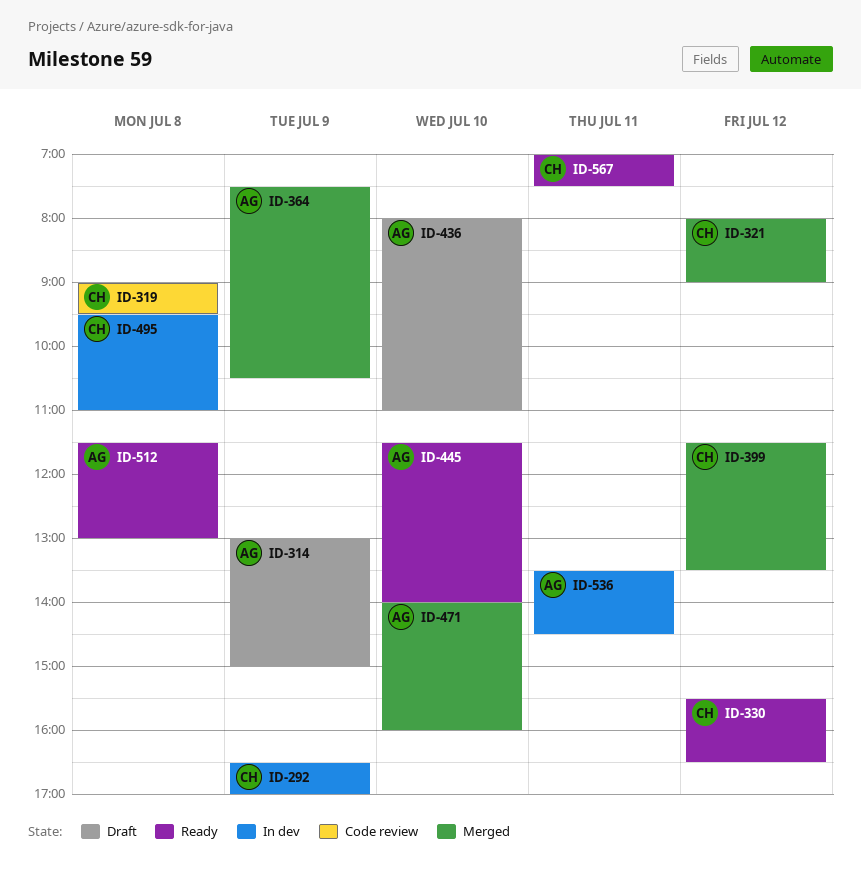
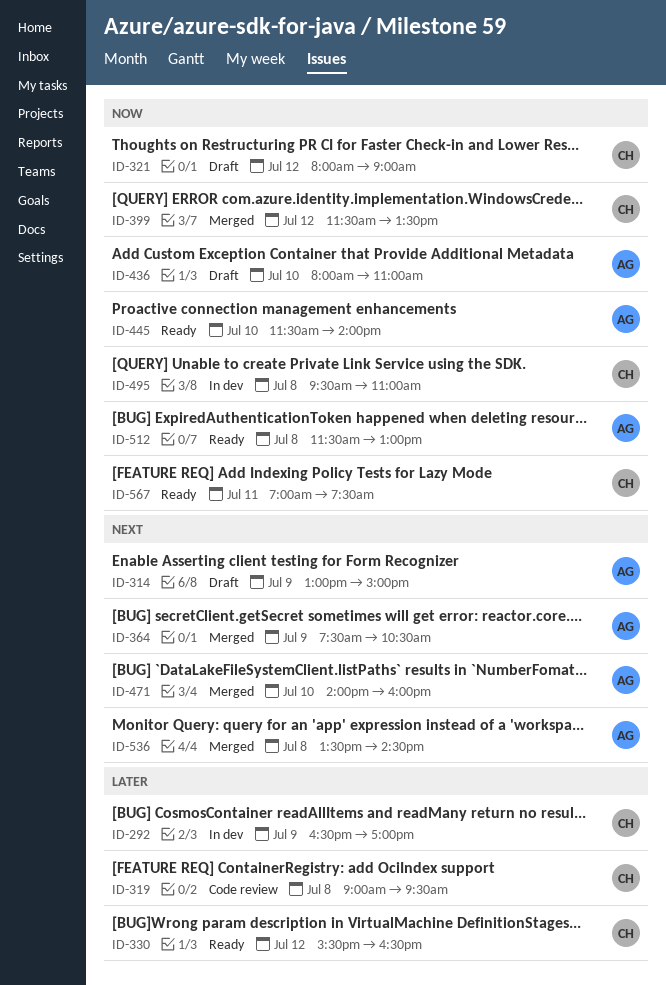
ID-321, status: Merged -> Draft
ID-536, status: In dev -> Merged
ID-536, day: Jul 11 -> Jul 8

